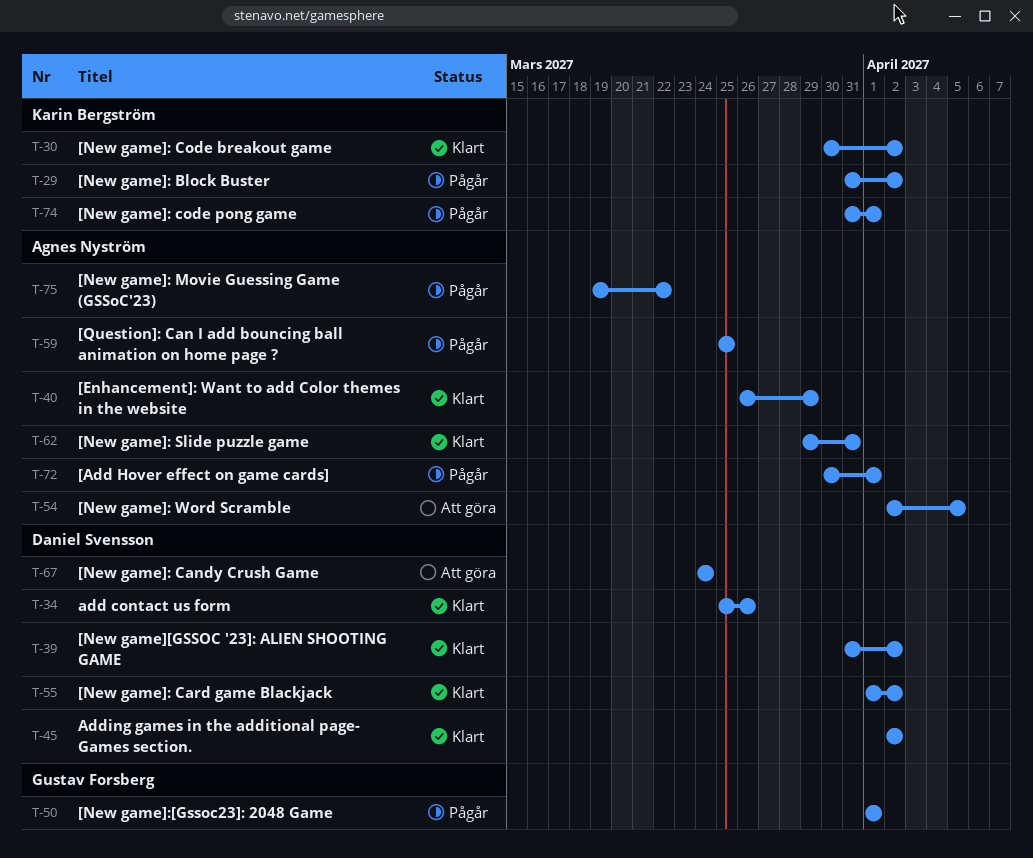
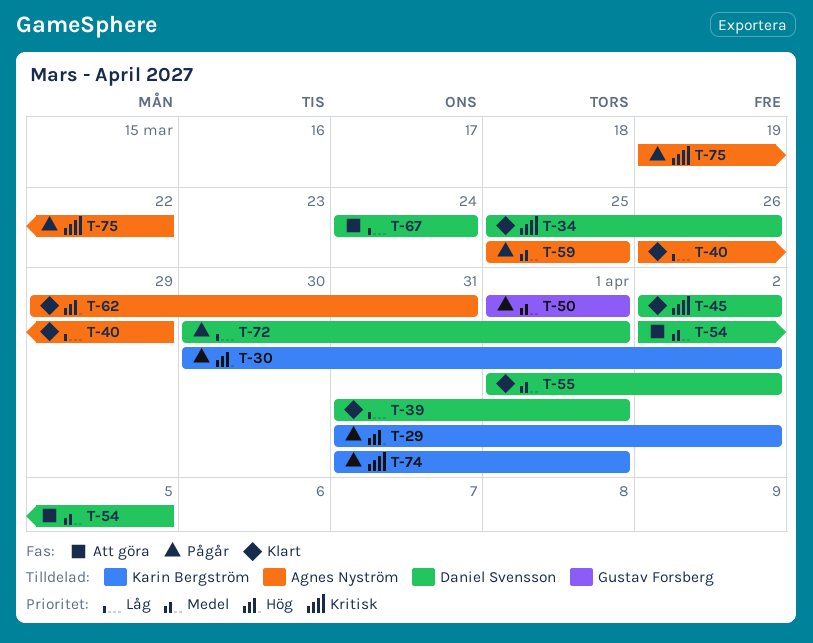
T-30, status: Klart -> Pågår
T-39, due: Apr 2 -> Apr 1
T-54, owner: Agnes Nyström -> Daniel Svensson
T-72, owner: Agnes Nyström -> Daniel Svensson

